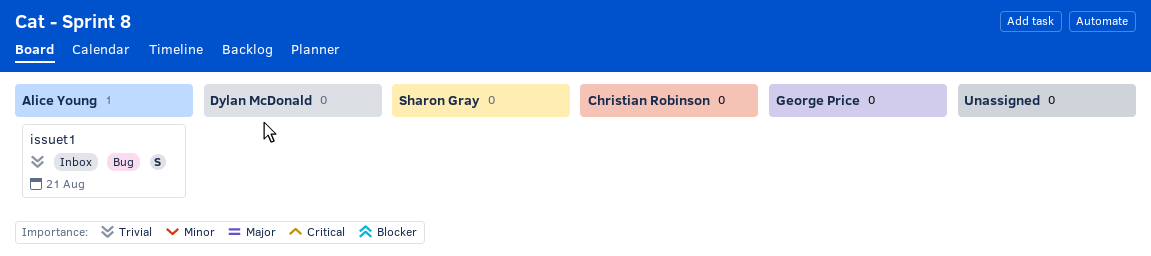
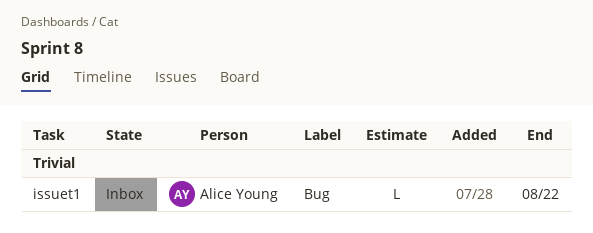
issuet1, estimate: S -> L
issuet1, due: Aug 21 -> Aug 22

